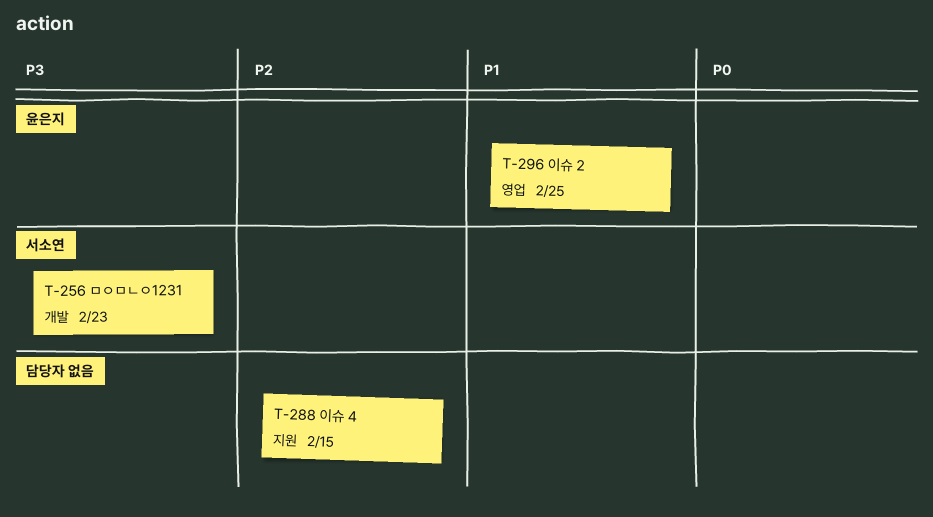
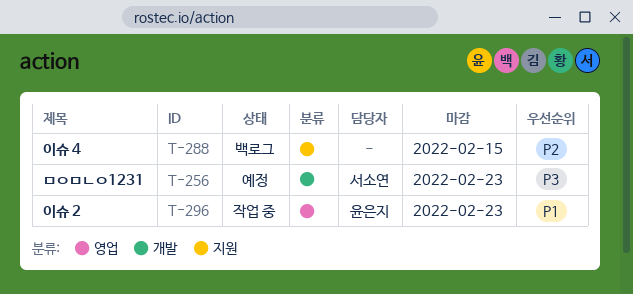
T-296, due: Feb 25 -> Feb 23

